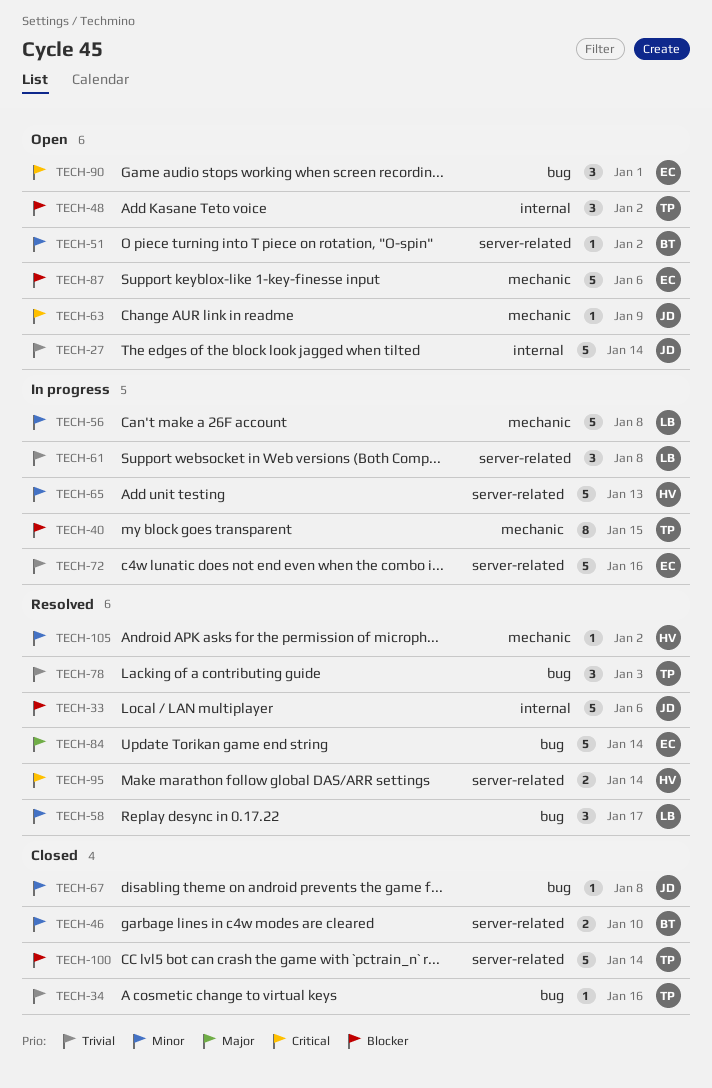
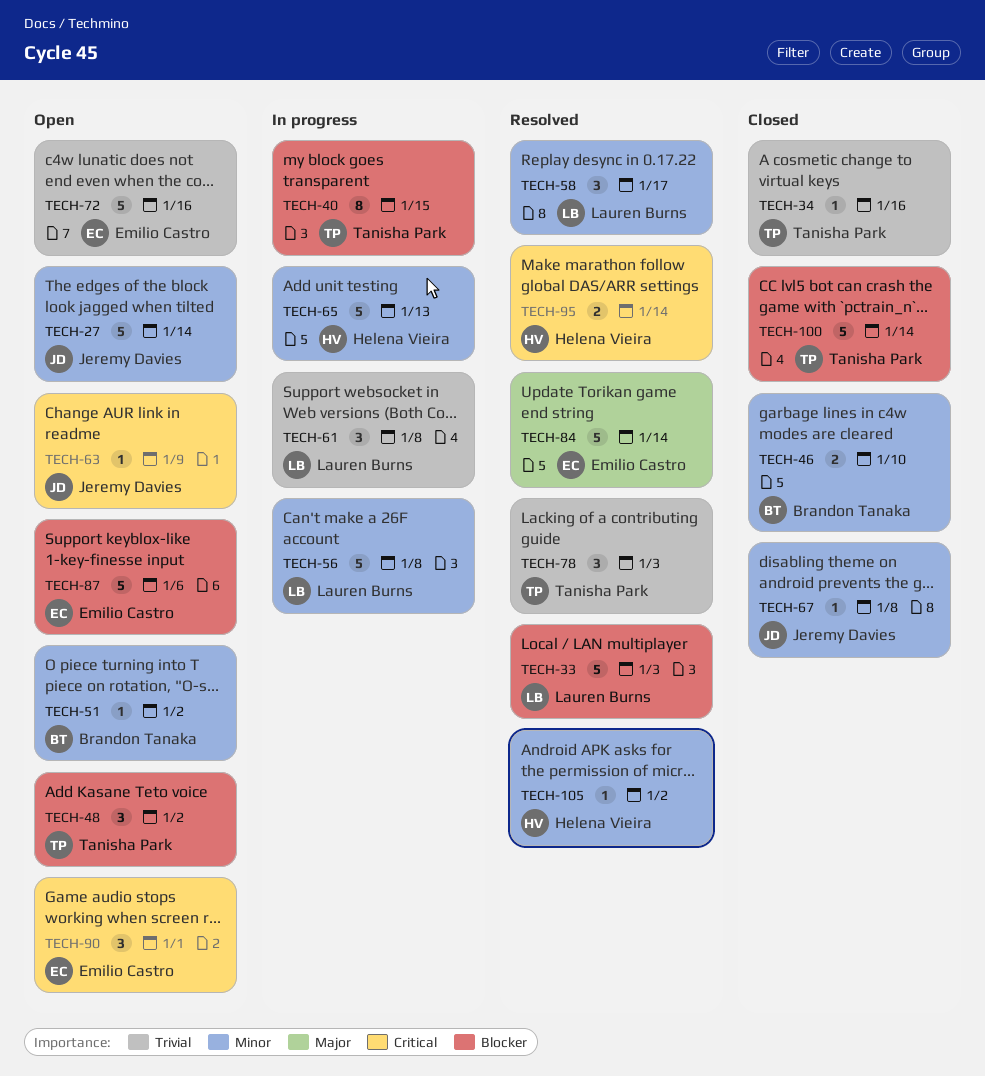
TECH-27, priority: Trivial -> Minor
TECH-33, owner: Jeremy Davies -> Lauren Burns
TECH-33, due: Jan 6 -> Jan 3
TECH-72, status: In progress -> Open

